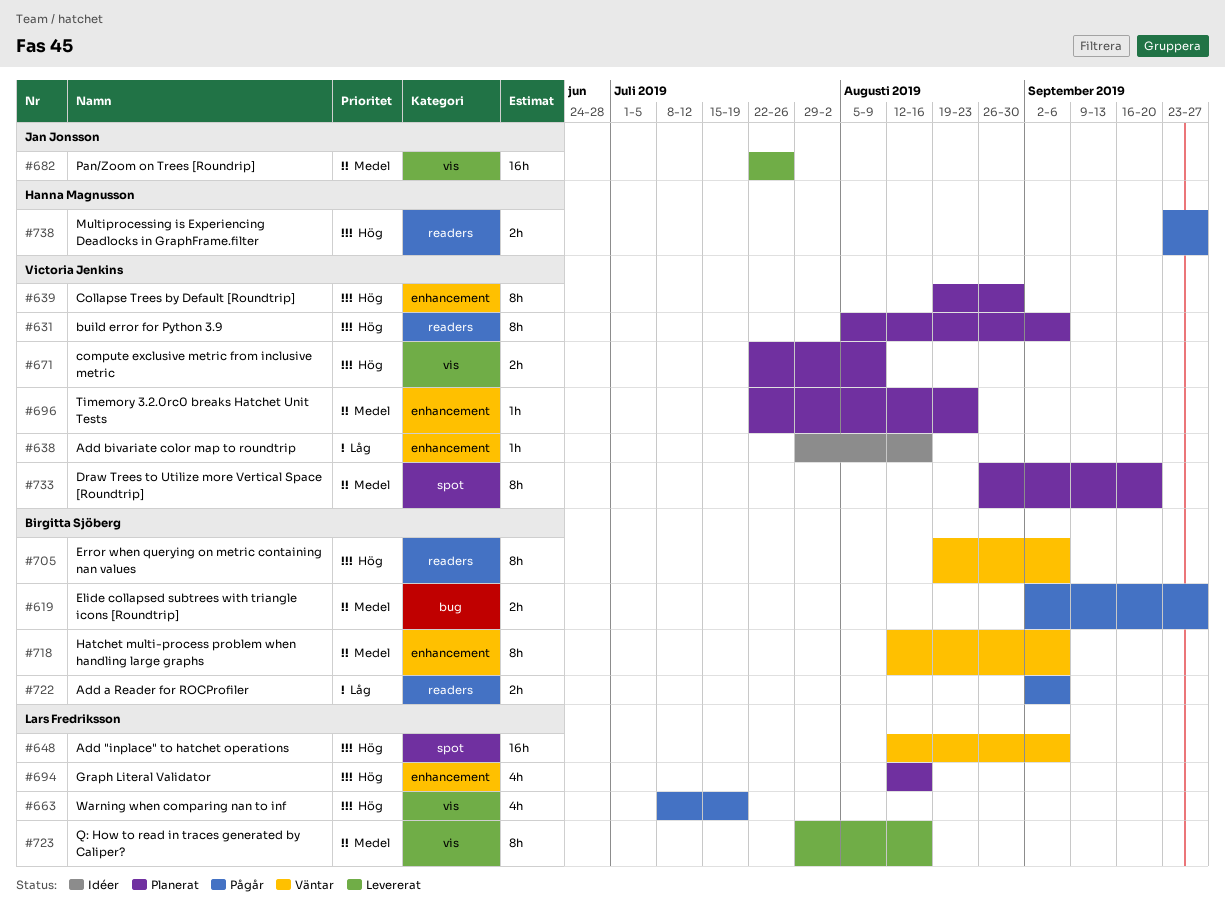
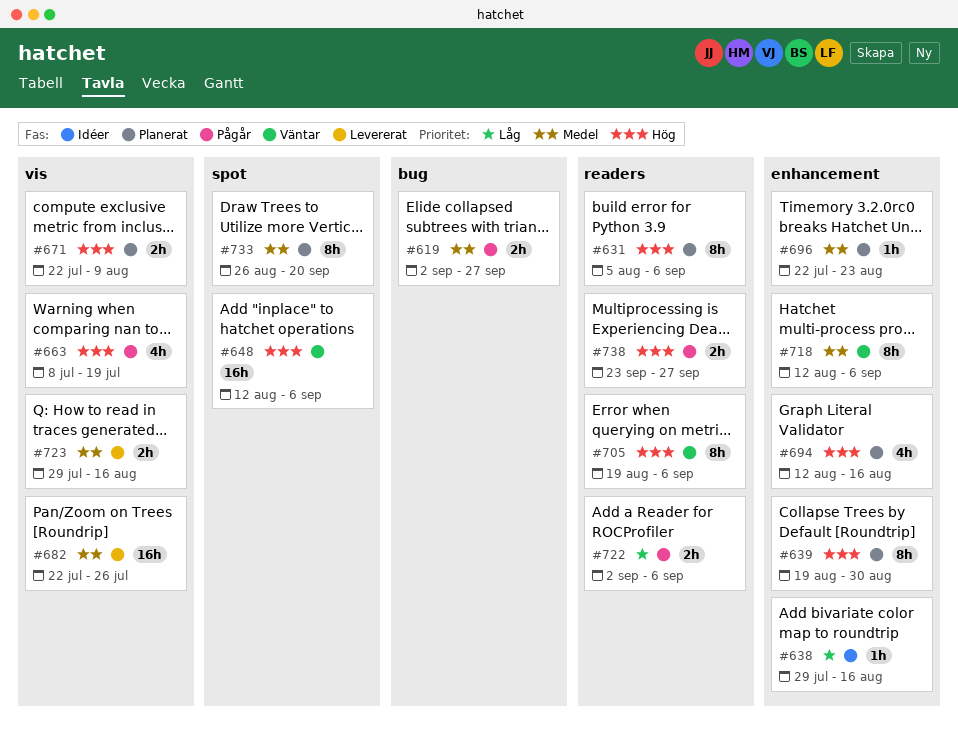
#723, estimate: 8h -> 2h

